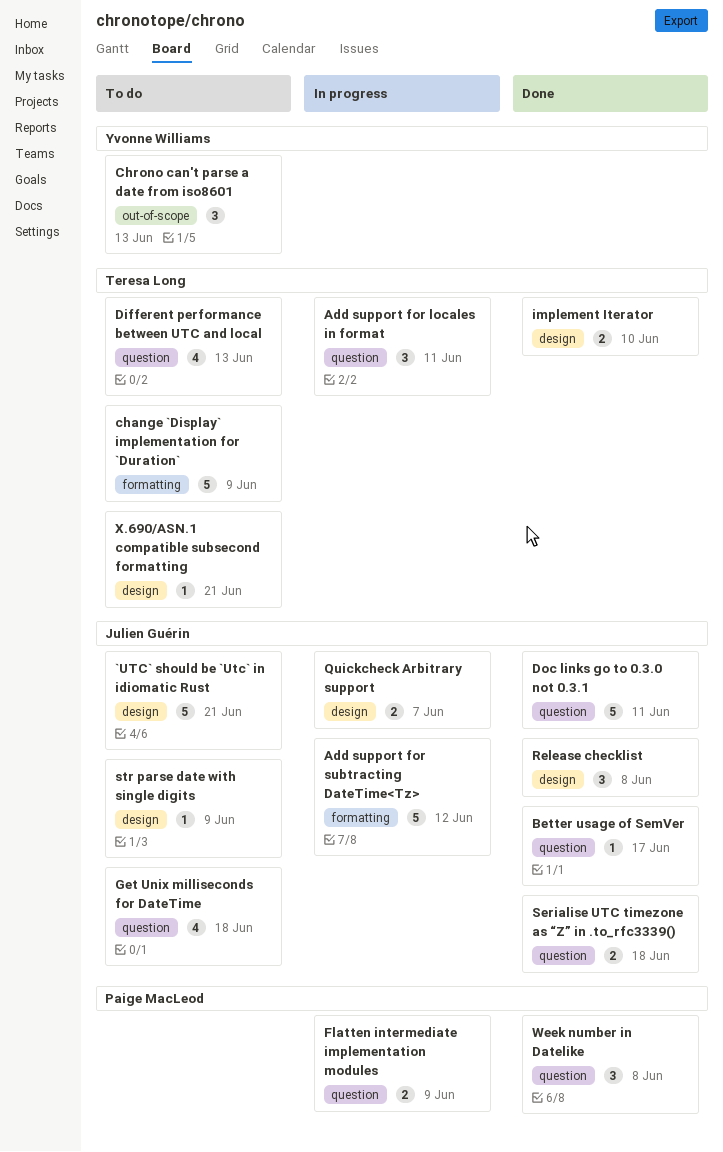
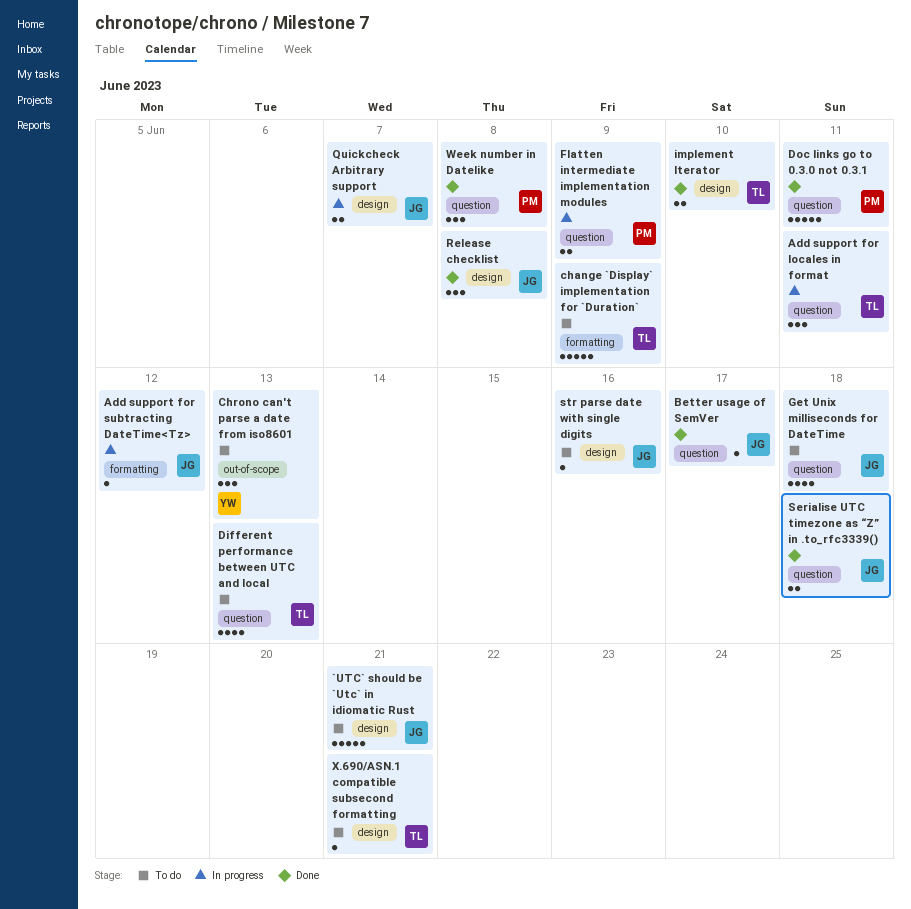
Add support for subtracting DateTime<Tz>, estimate: 5 -> 1
Doc links go to 0.3.0 not 0.3.1, owner: Julien Guérin -> Paige MacLeod
str parse date with single digits, due: Jun 9 -> Jun 16

